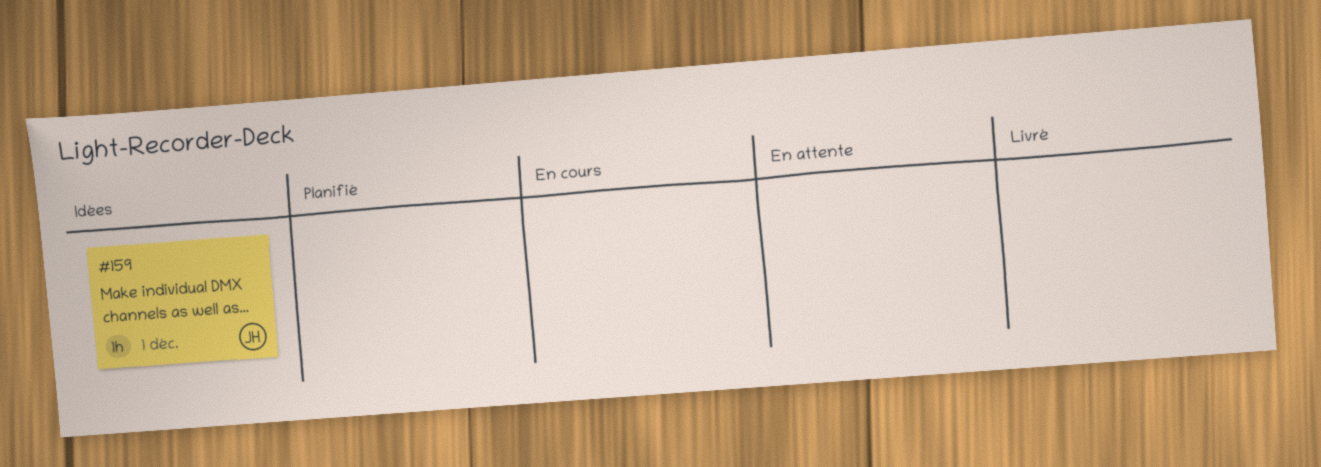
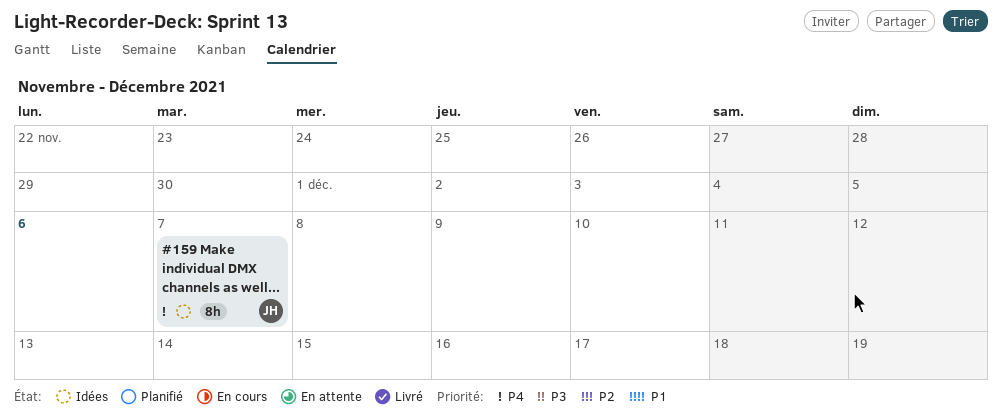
#159, estimate: 1h -> 8h
#159, due: Dec 1 -> Dec 7

